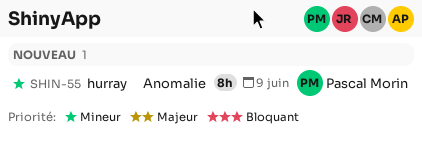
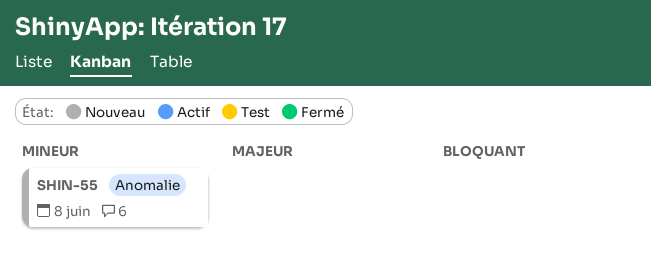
SHIN-55, due: Jun 9 -> Jun 8

